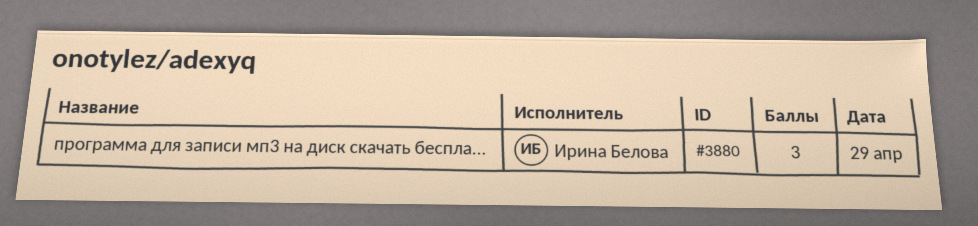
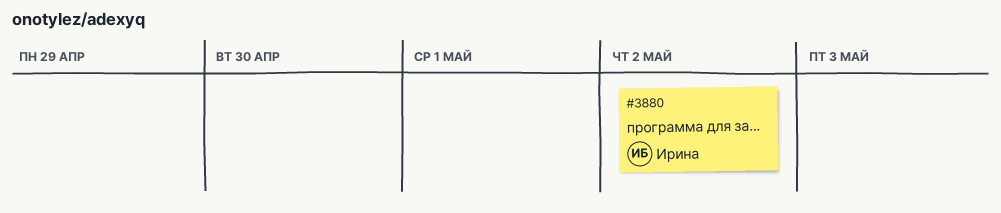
#3880, day: Apr 29 -> May 2

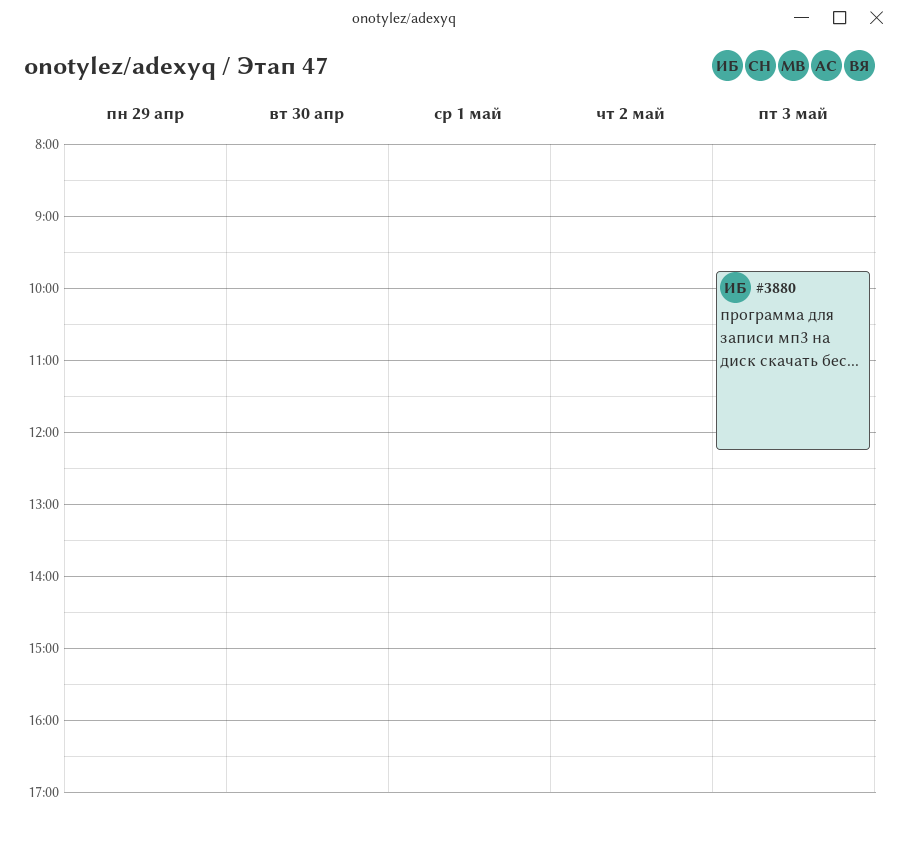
#3880, day: May 2 -> May 3

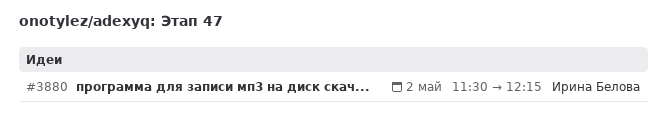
#3880, day: May 3 -> May 2
#3880, begins: 09:45 -> 11:30

